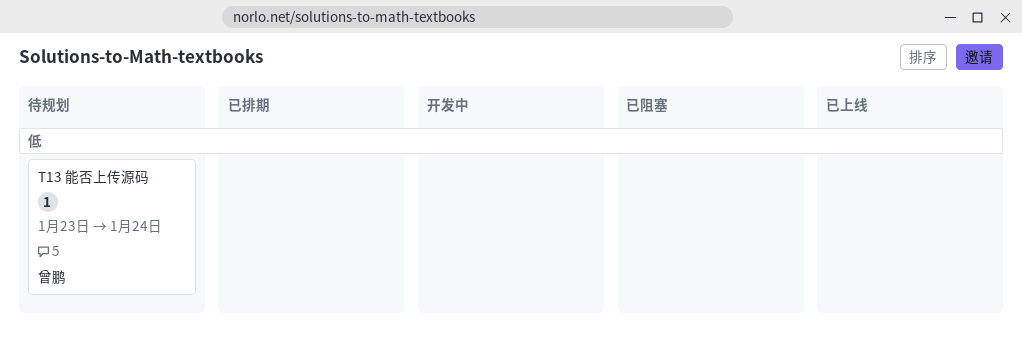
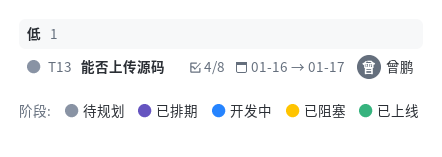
T13, start: Jan 23 -> Jan 16
T13, due: Jan 24 -> Jan 17

